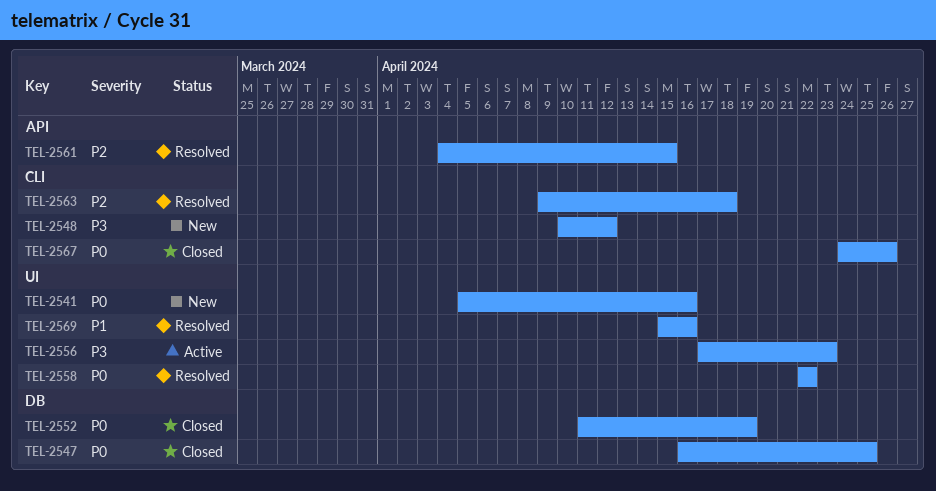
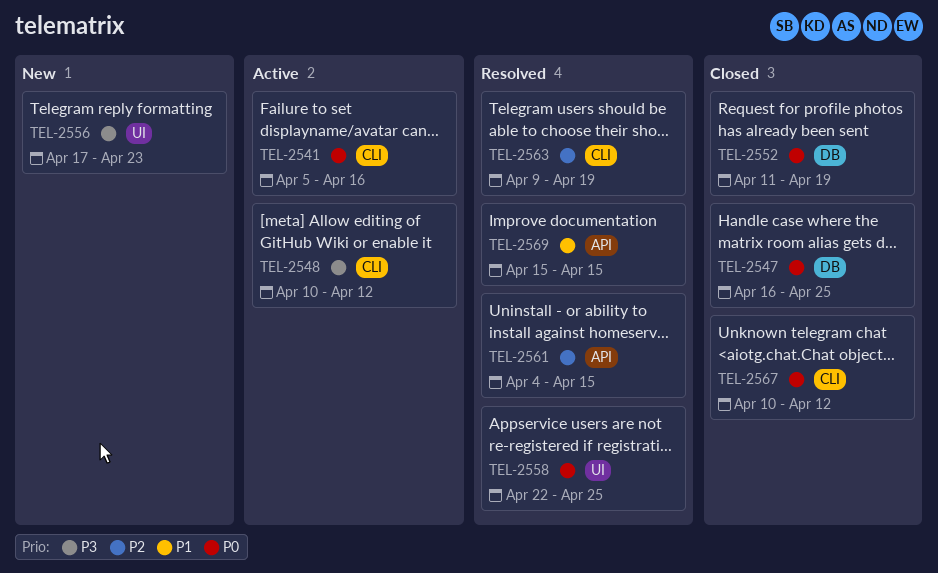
TEL-2541, status: New -> Active
TEL-2541, label: UI -> CLI
TEL-2548, status: New -> Active
TEL-2556, status: Active -> New
TEL-2558, due: Apr 22 -> Apr 25
TEL-2563, due: Apr 18 -> Apr 19
TEL-2567, start: Apr 24 -> Apr 10
TEL-2567, due: Apr 26 -> Apr 12
TEL-2569, label: UI -> API
TEL-2569, due: Apr 16 -> Apr 15

